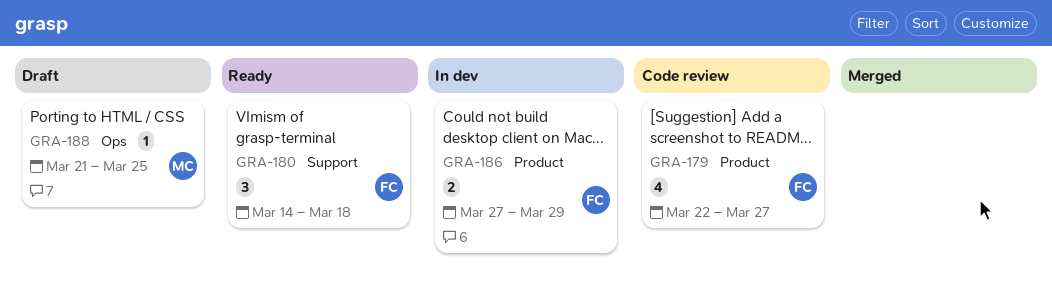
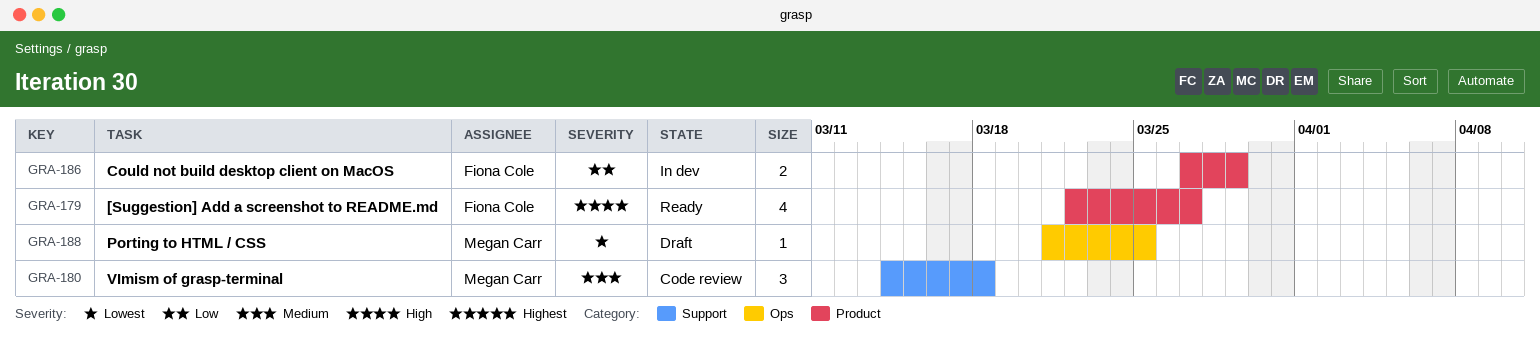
GRA-179, status: Code review -> Ready
GRA-180, status: Ready -> Code review
GRA-180, owner: Fiona Cole -> Megan Carr

